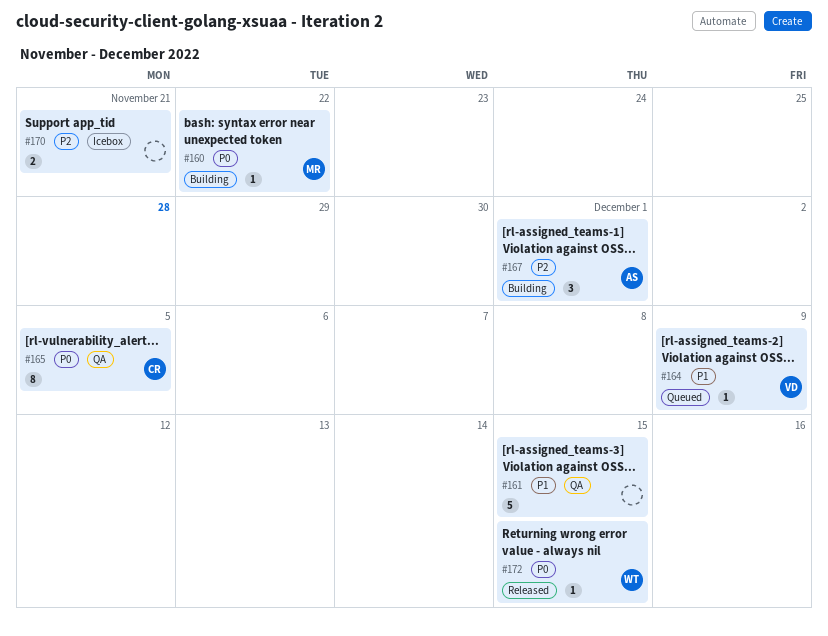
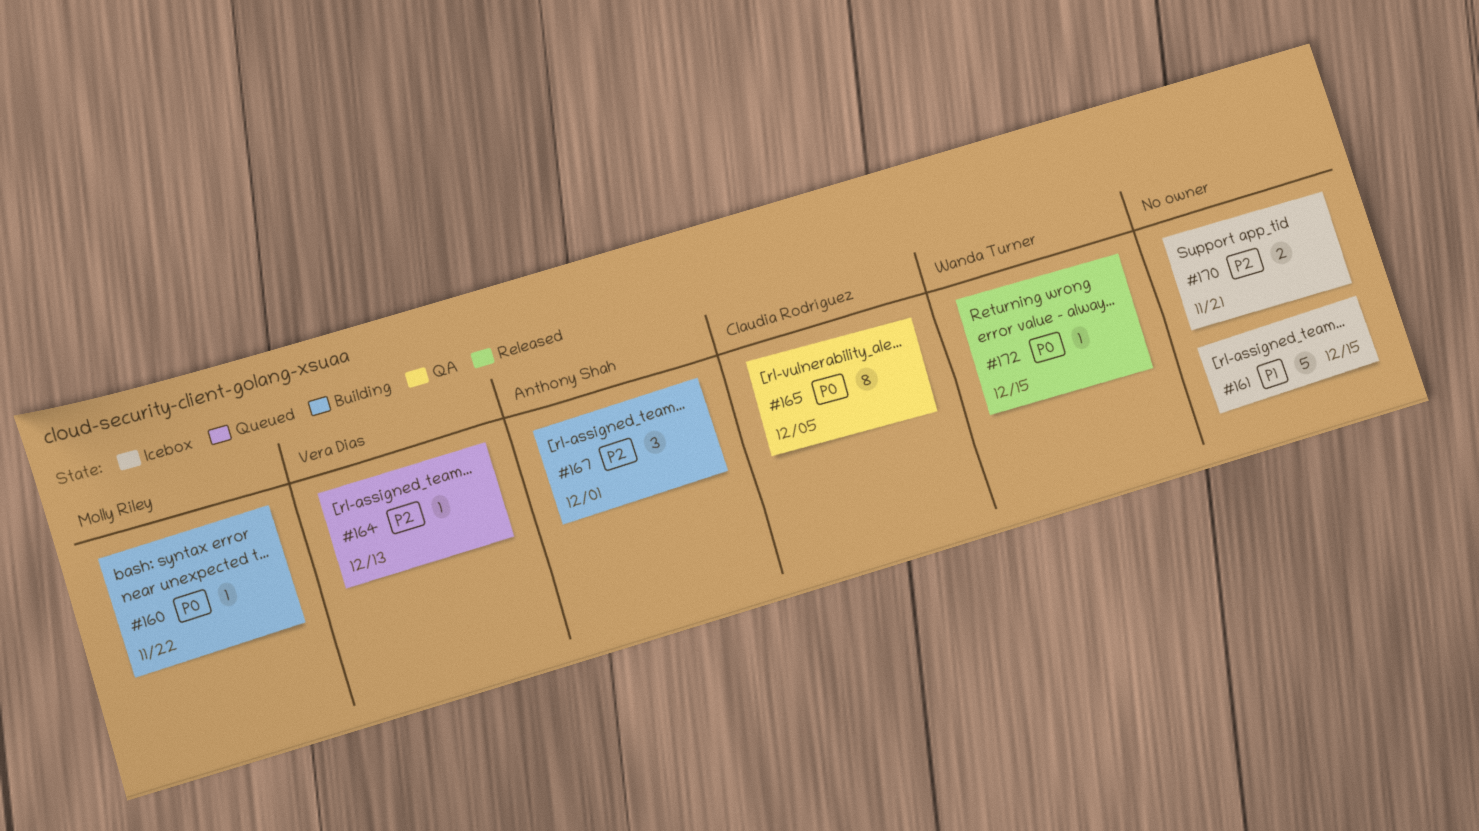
#161, status: QA -> Icebox
#164, priority: P1 -> P2
#164, due: Dec 9 -> Dec 13

